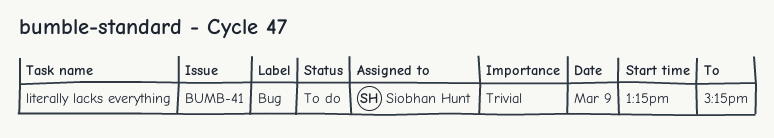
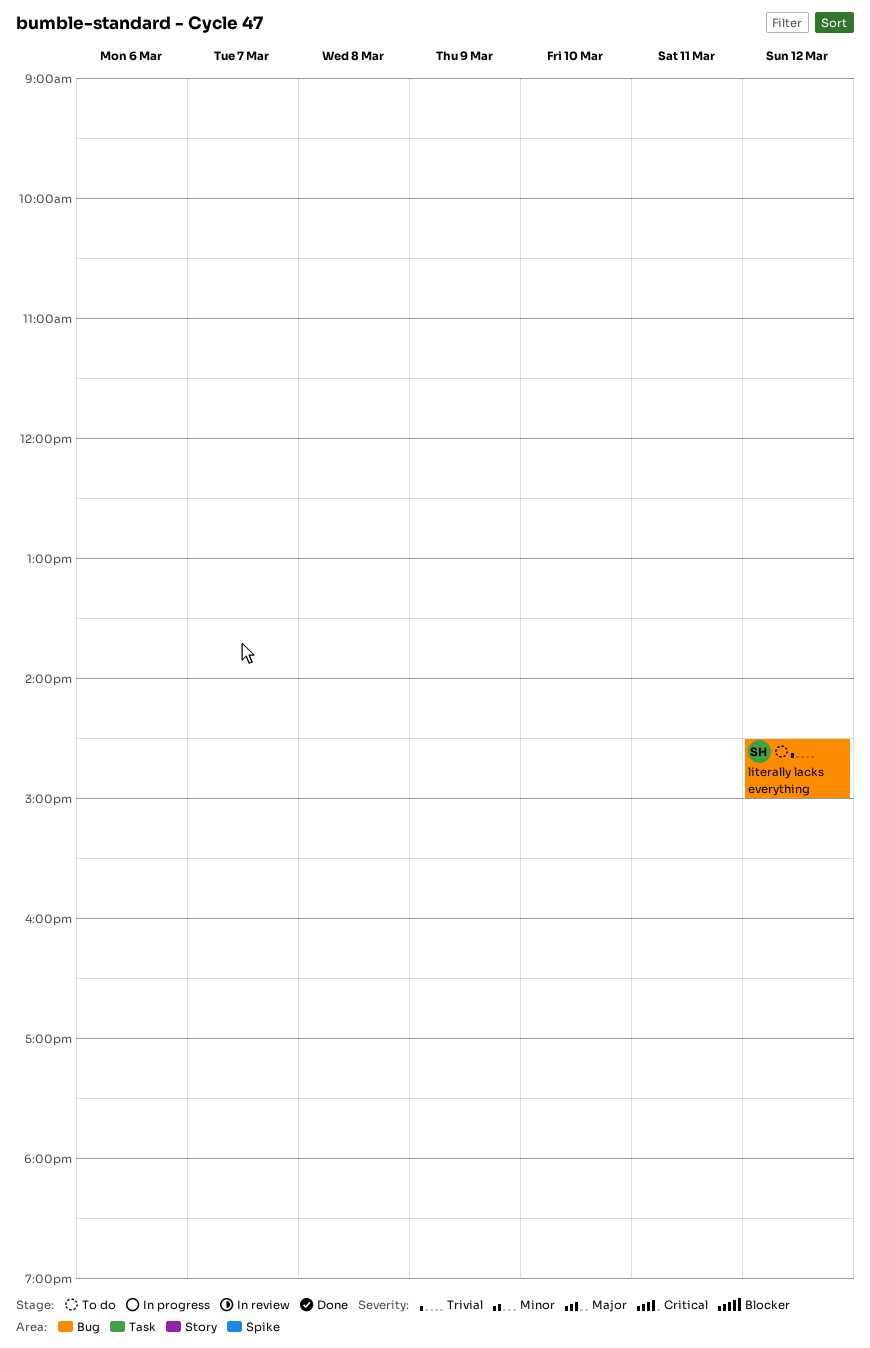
literally lacks everything, day: Mar 9 -> Mar 12
literally lacks everything, begins: 13:15 -> 14:30
literally lacks everything, ends: 15:15 -> 15:00

